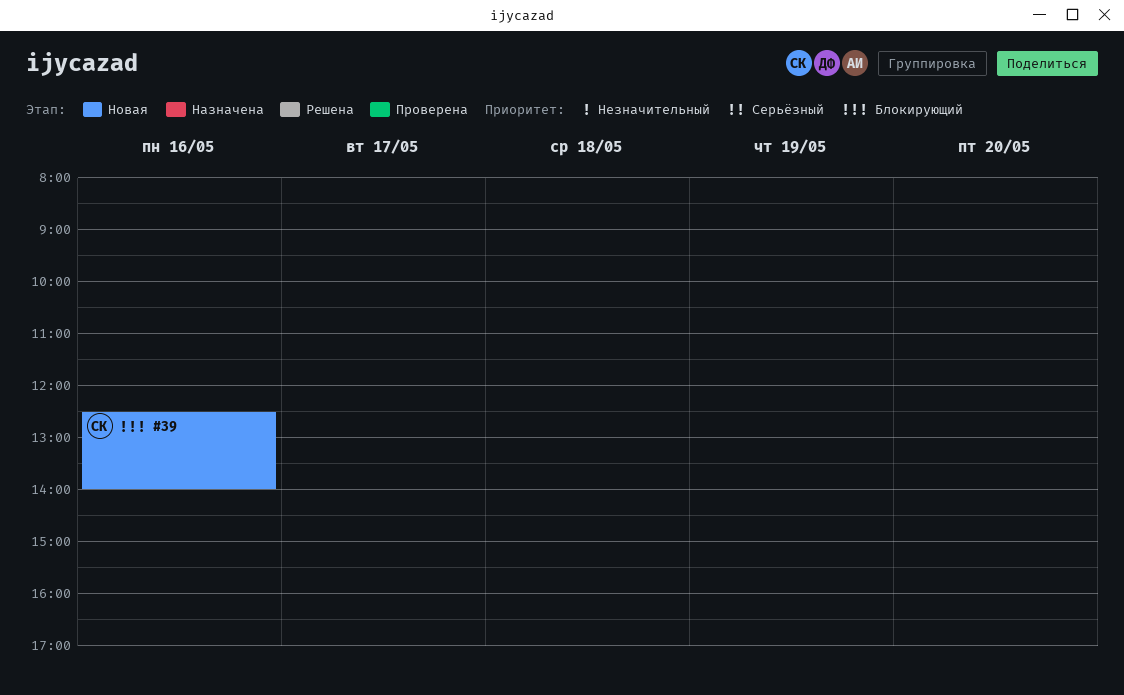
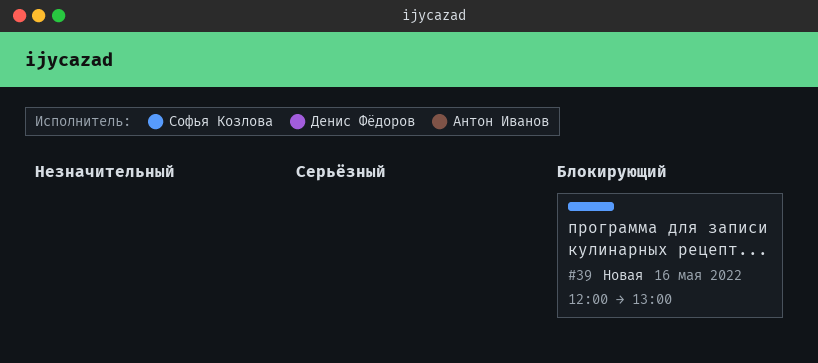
#39, begins: 12:30 -> 12:00
#39, ends: 14:00 -> 13:00

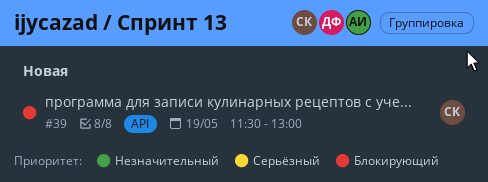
#39, day: May 16 -> May 19
#39, begins: 12:00 -> 11:30

